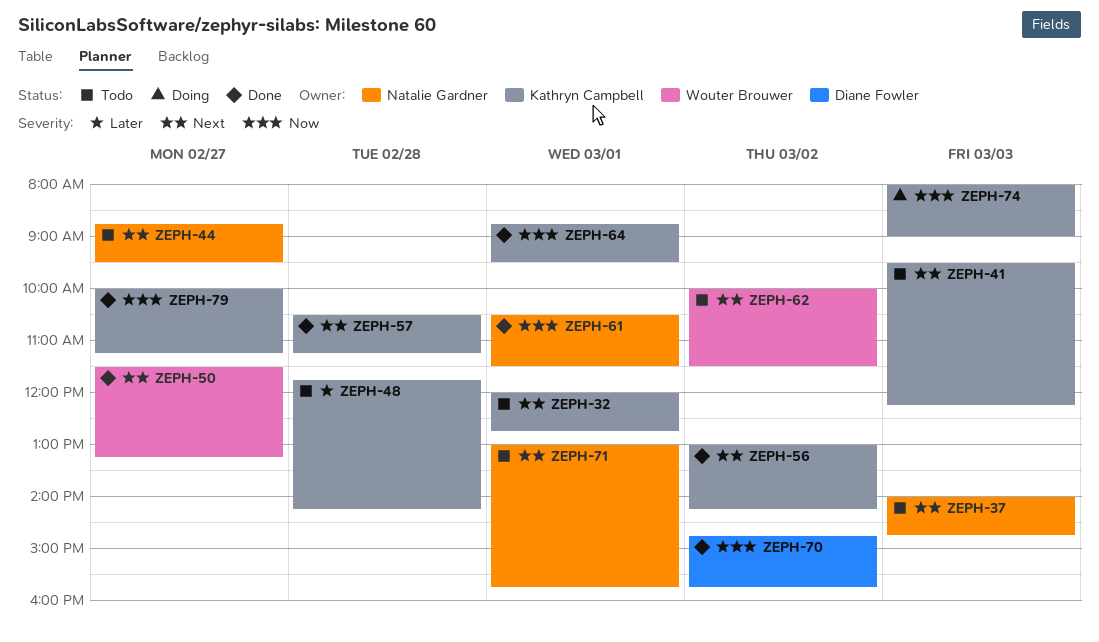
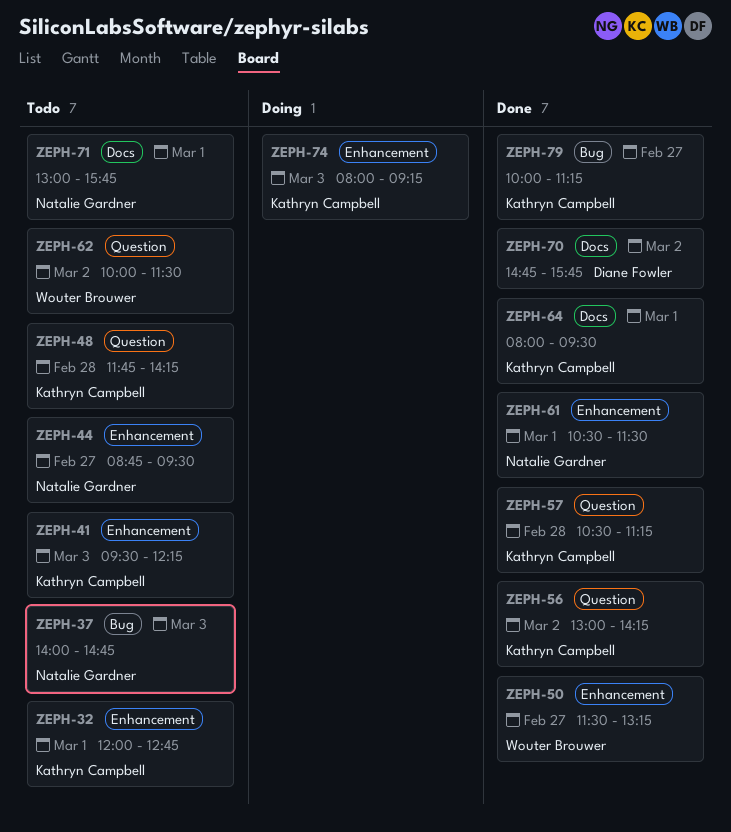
ZEPH-64, begins: 08:45 -> 08:00
ZEPH-74, ends: 09:00 -> 09:15

